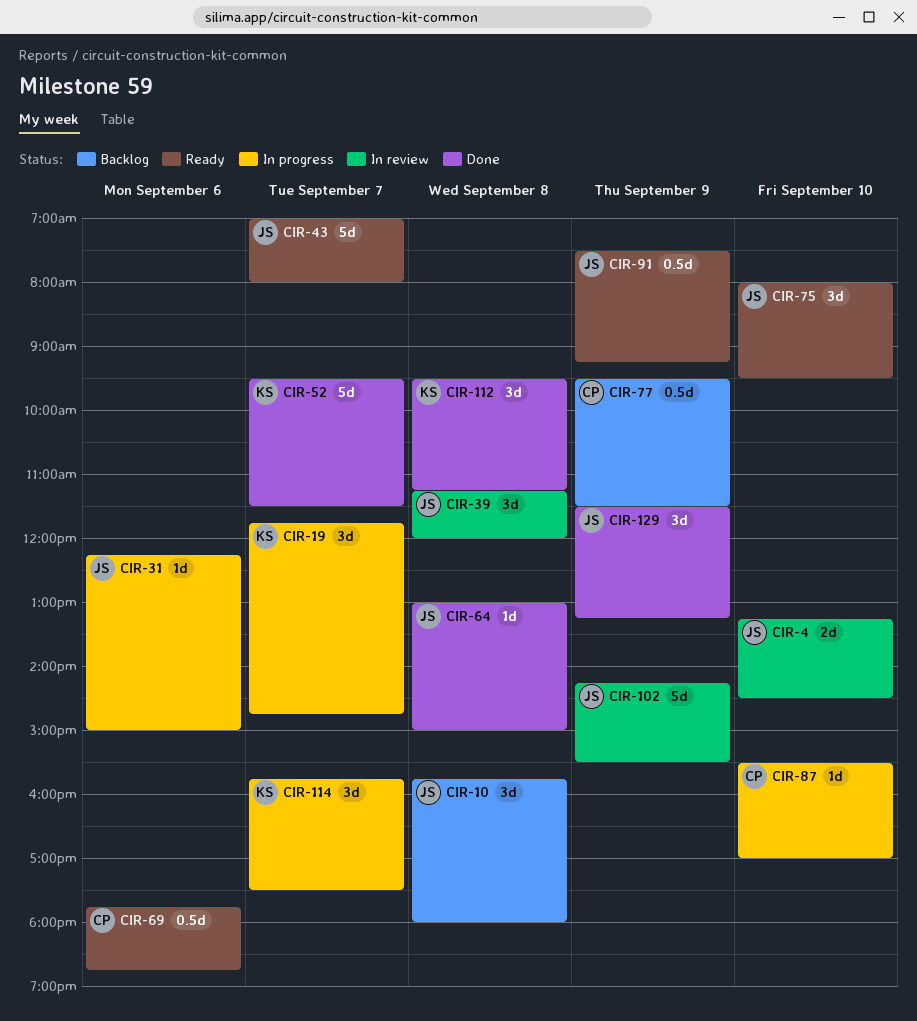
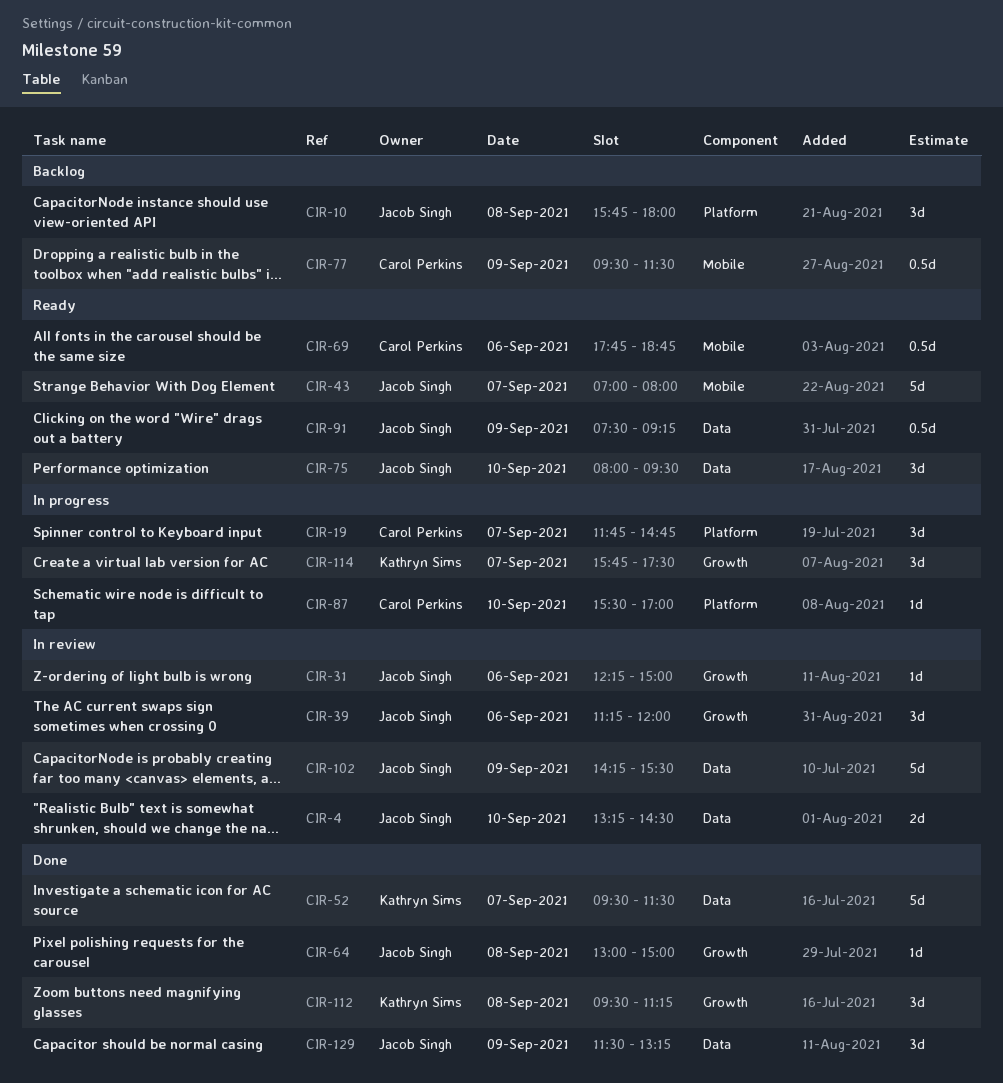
CIR-19, owner: Kathryn Sims -> Carol Perkins
CIR-31, status: In progress -> In review
CIR-39, day: Sep 8 -> Sep 6

